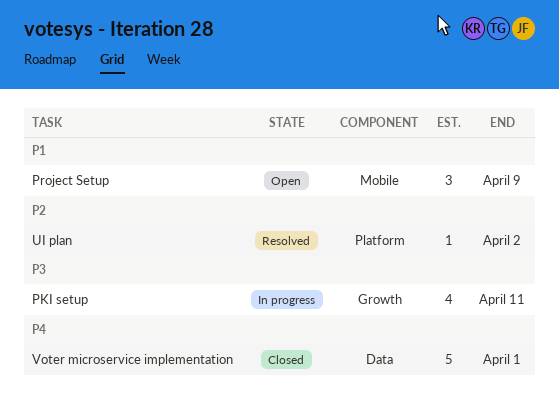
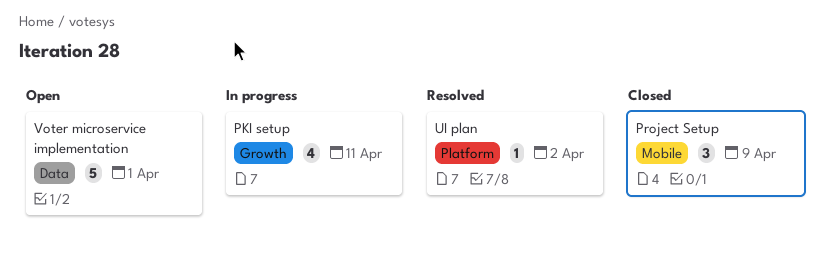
Project Setup, status: Open -> Closed
Voter microservice implementation, status: Closed -> Open

